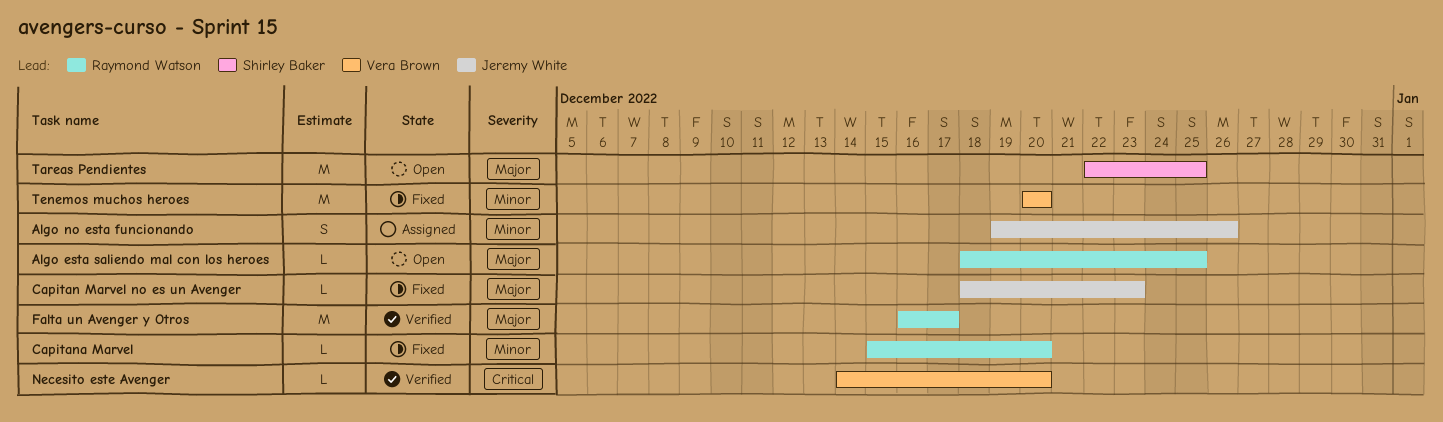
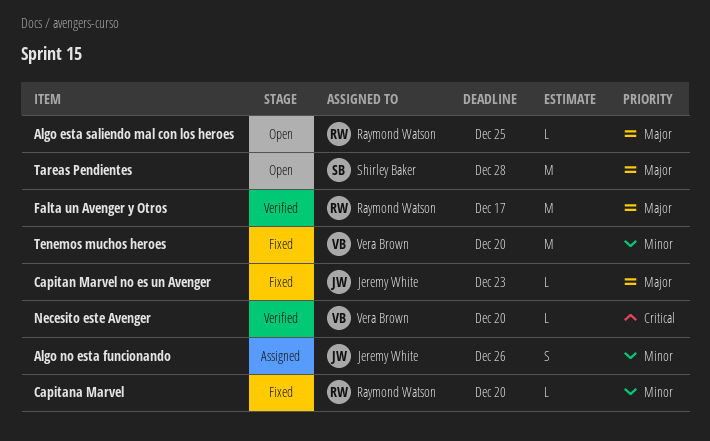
Tareas Pendientes, due: Dec 25 -> Dec 28

